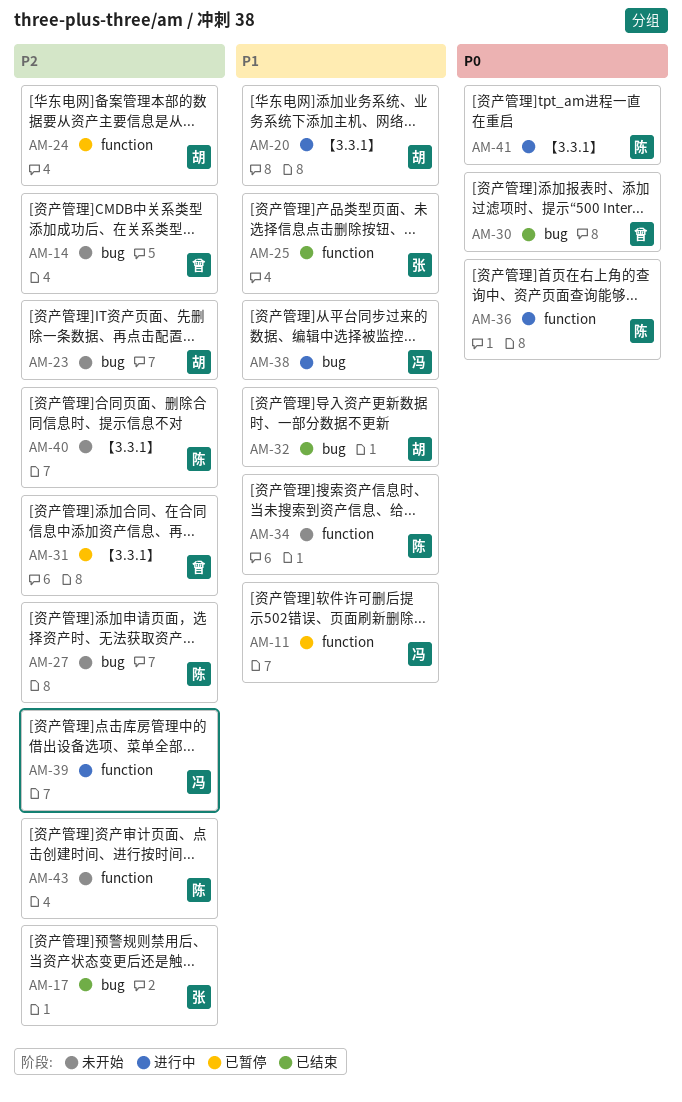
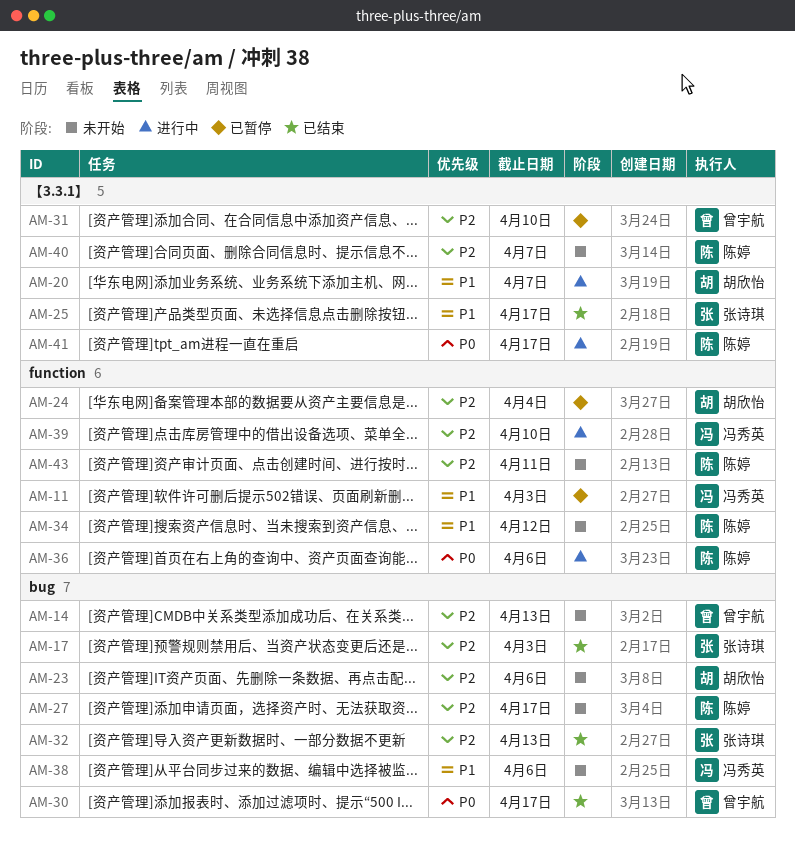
AM-25, label: function -> 【3.3.1】
AM-32, owner: 胡欣怡 -> 张诗琪
AM-32, priority: P1 -> P2
AM-38, status: 进行中 -> 未开始

